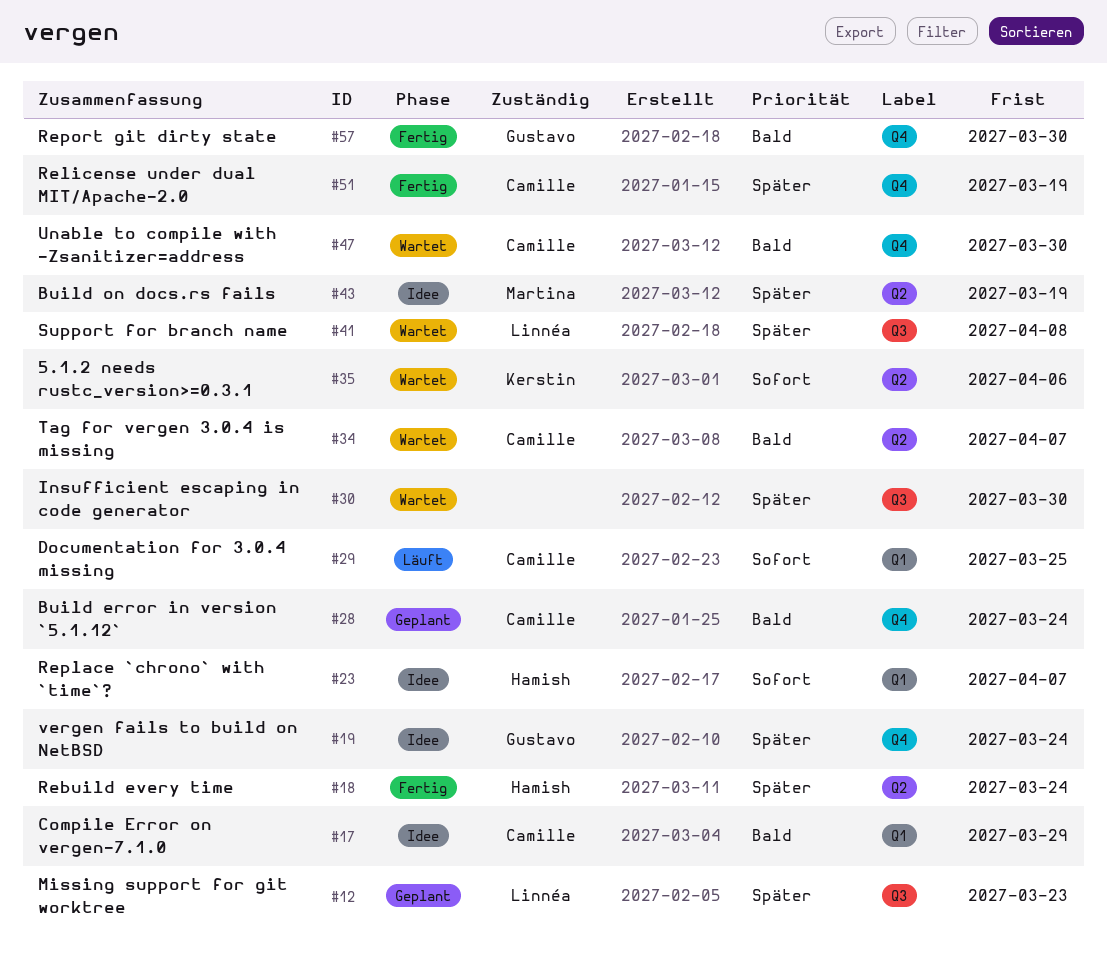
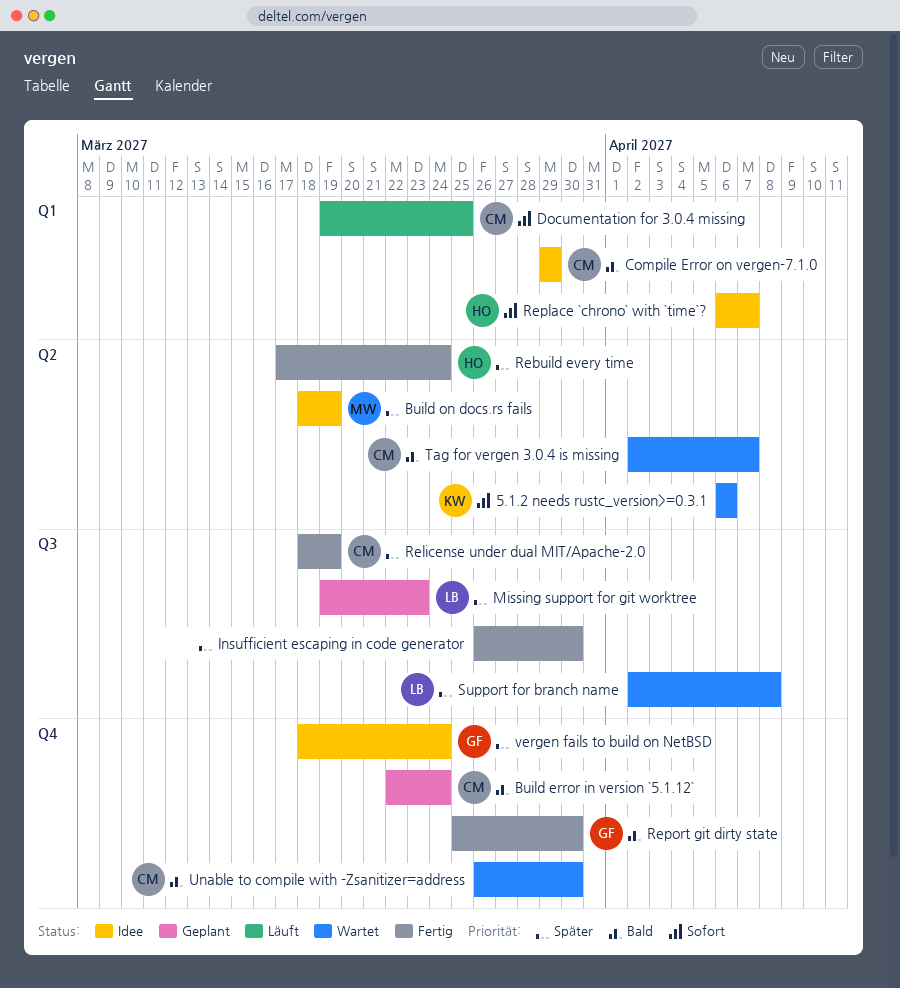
Insufficient escaping in code generator, status: Wartet -> Fertig
Relicense under dual MIT/Apache-2.0, label: Q4 -> Q3

